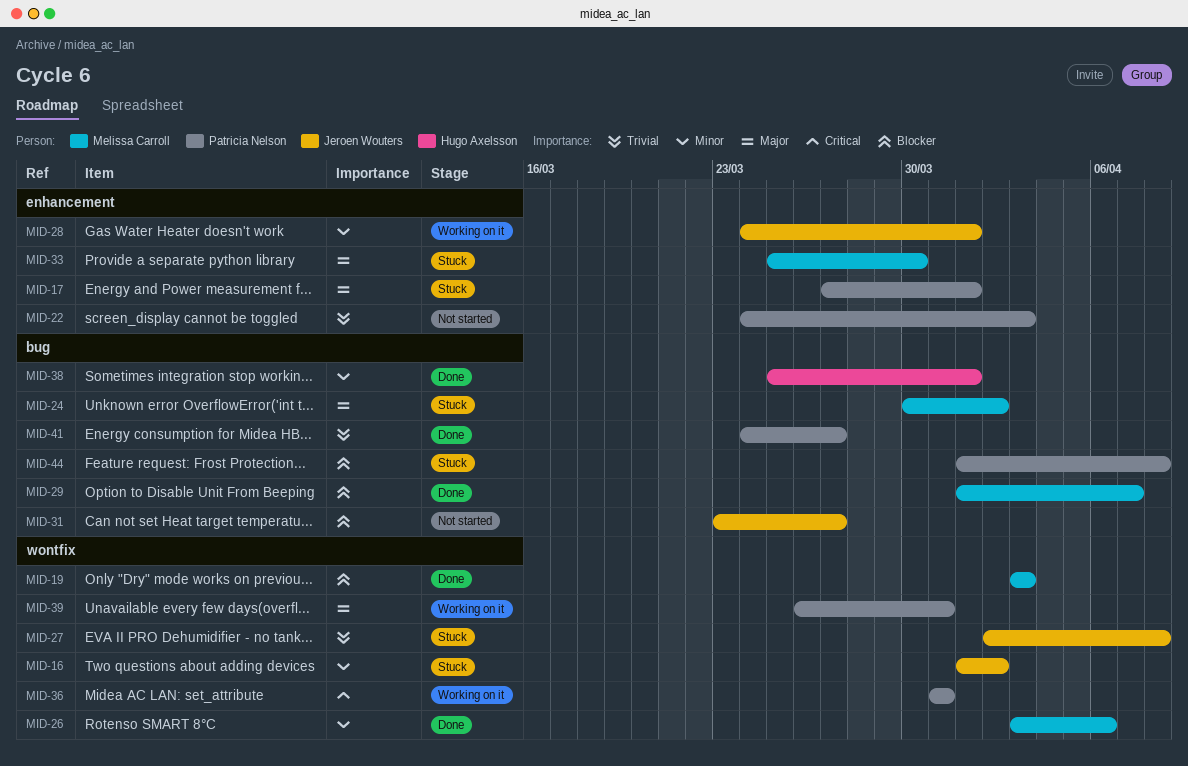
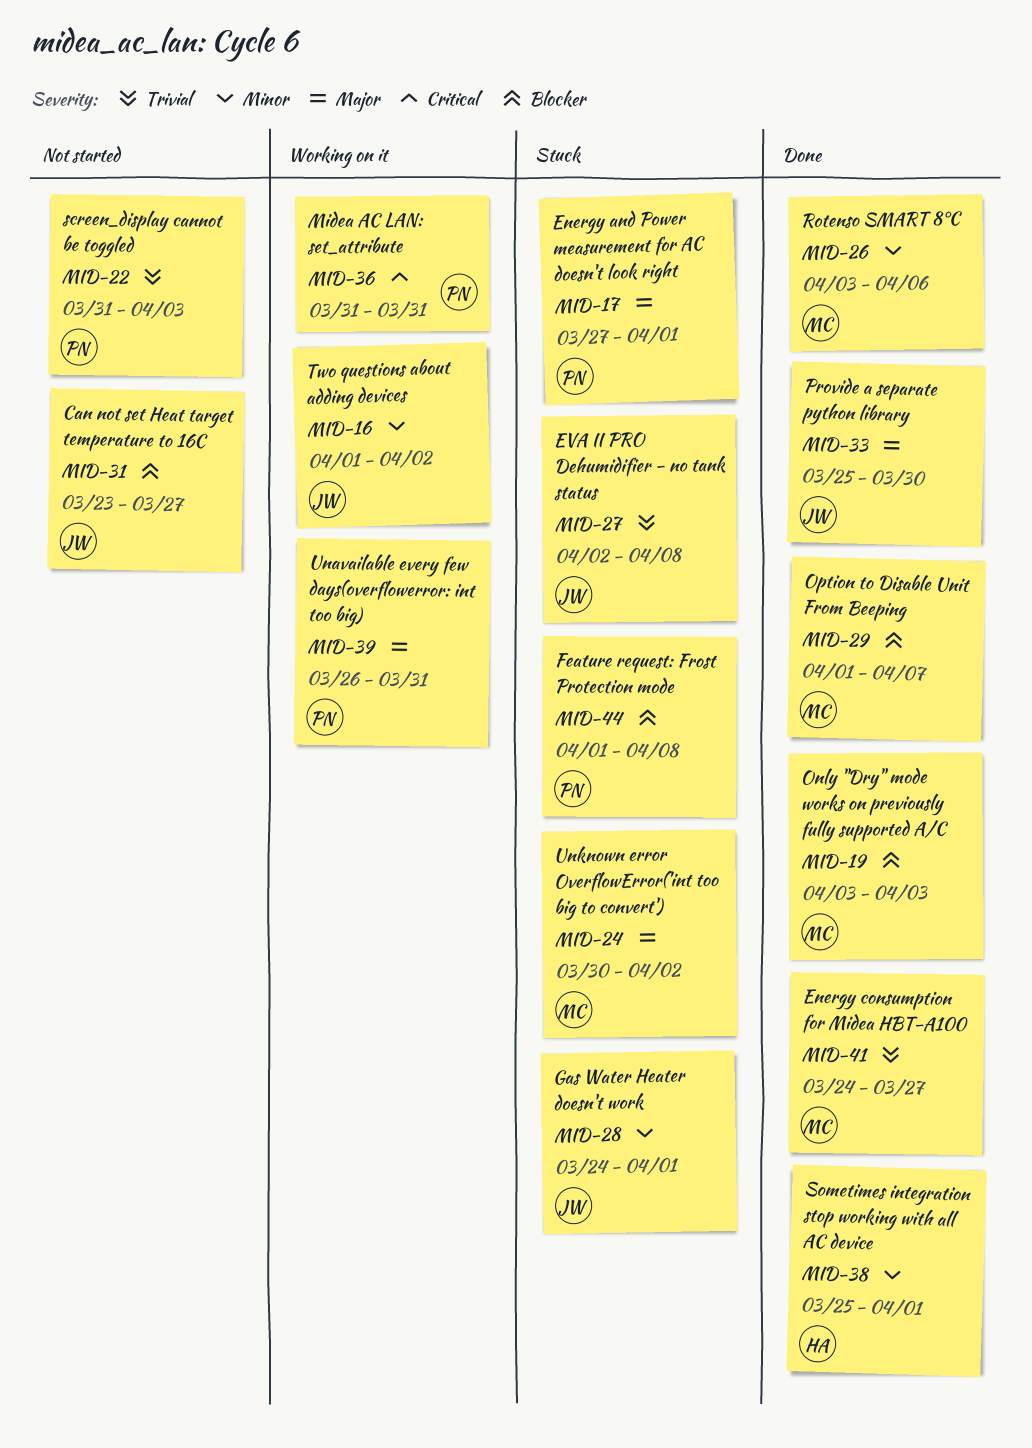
MID-16, status: Stuck -> Working on it
MID-22, start: Mar 24 -> Mar 31
MID-28, status: Working on it -> Stuck
MID-33, status: Stuck -> Done
MID-33, owner: Melissa Carroll -> Jeroen Wouters
MID-41, owner: Patricia Nelson -> Melissa Carroll

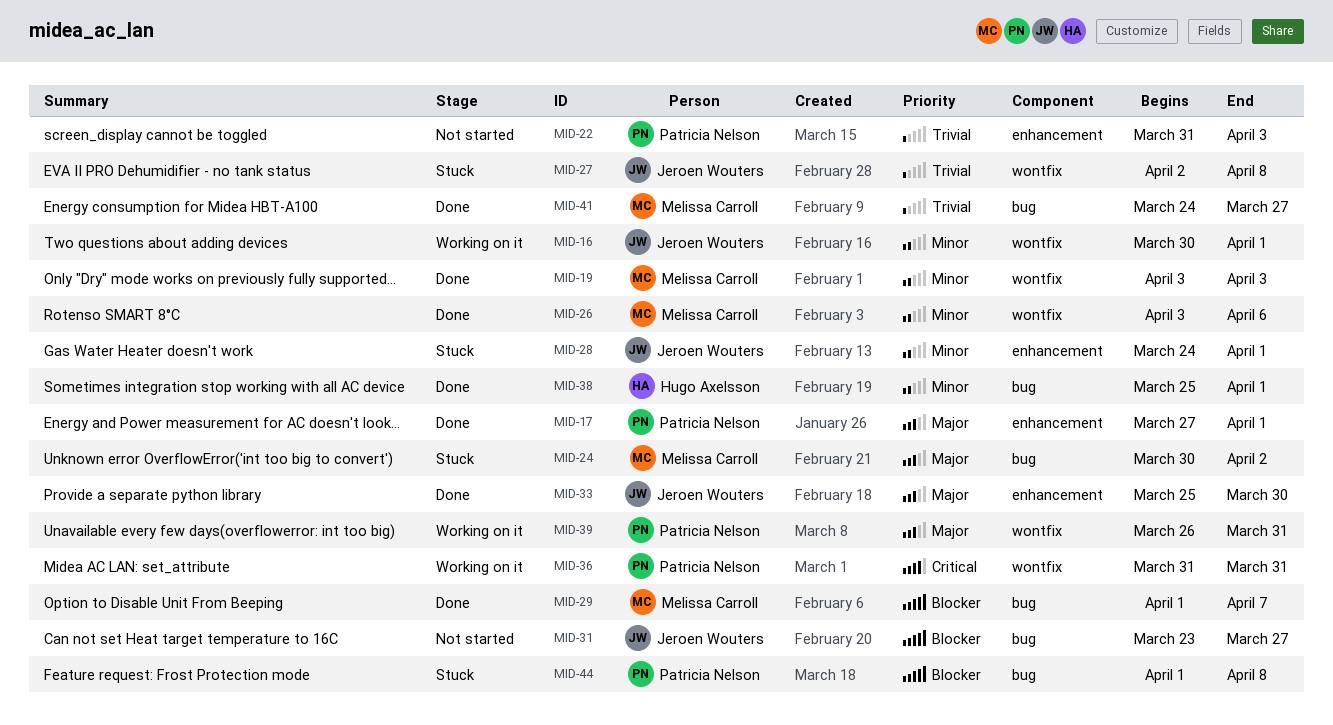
MID-16, start: Apr 1 -> Mar 30
MID-16, due: Apr 2 -> Apr 1
MID-17, status: Stuck -> Done
MID-19, priority: Blocker -> Minor

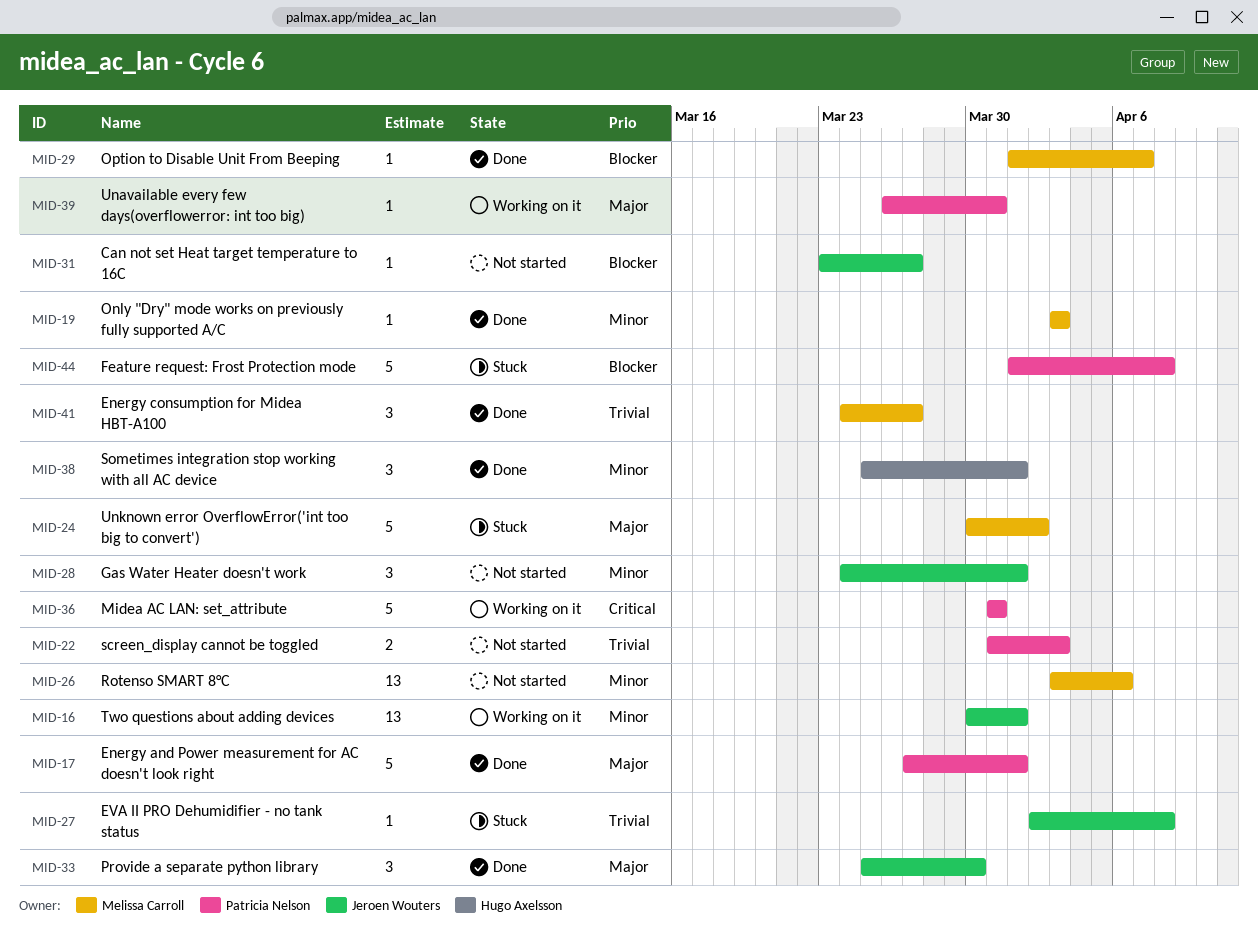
MID-26, status: Done -> Not started
MID-28, status: Stuck -> Not started

